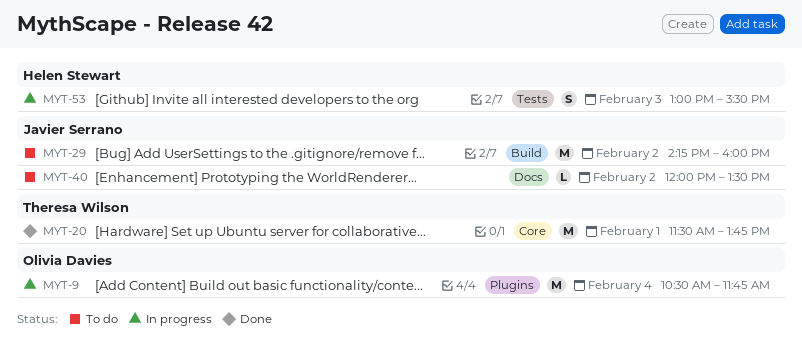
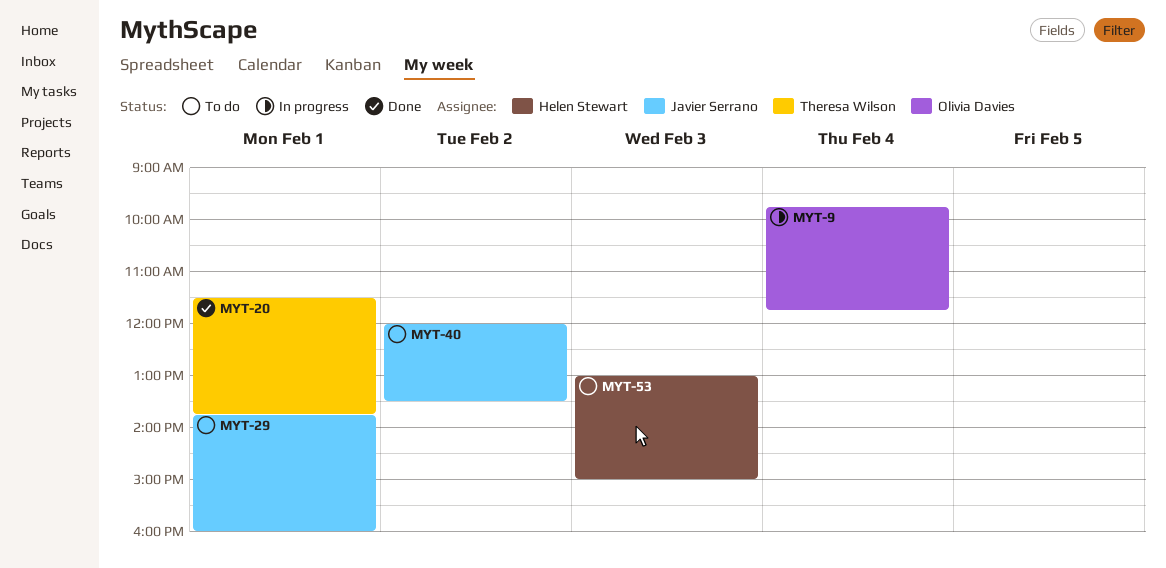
MYT-9, begins: 10:30 -> 09:45
MYT-29, day: Feb 2 -> Feb 1
MYT-29, begins: 14:15 -> 13:45
MYT-53, status: In progress -> To do
MYT-53, ends: 15:30 -> 15:00

